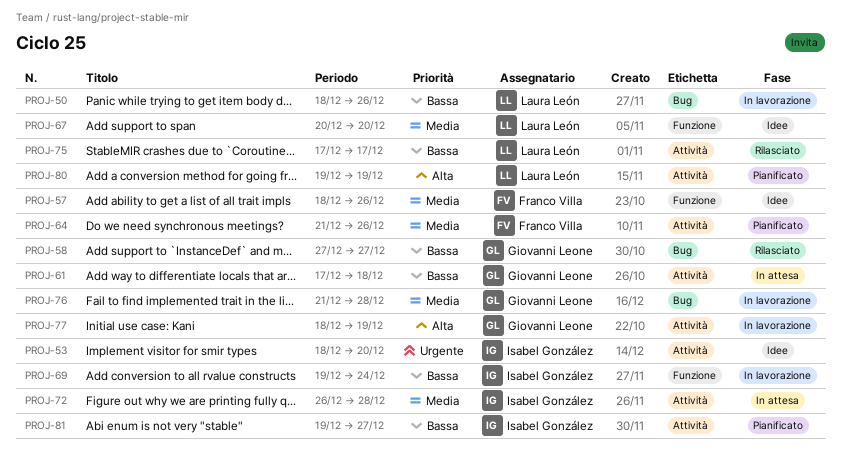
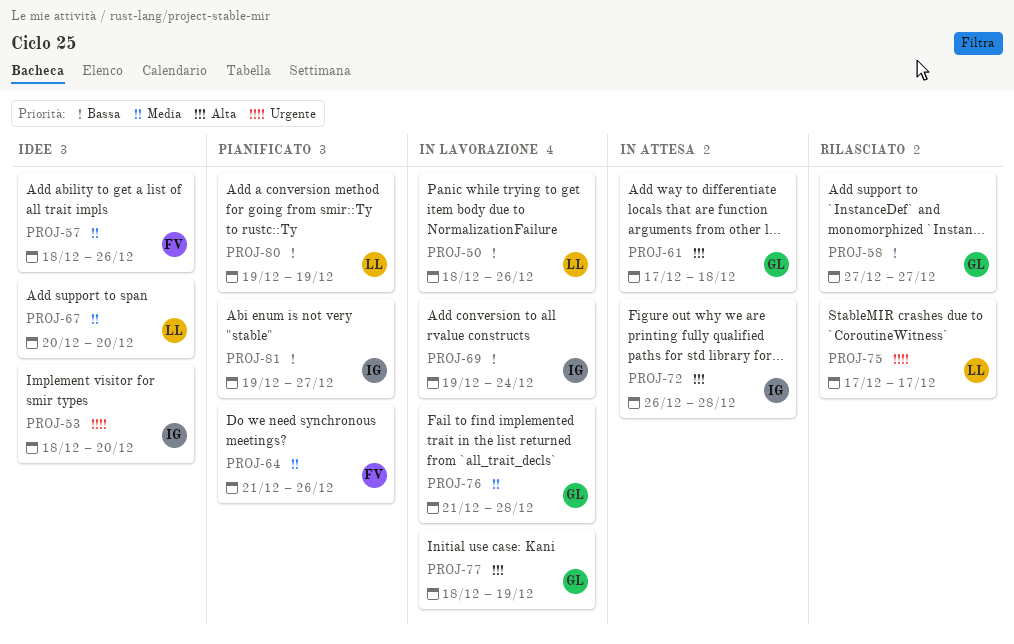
PROJ-61, priority: Bassa -> Alta
PROJ-72, priority: Media -> Alta
PROJ-75, priority: Bassa -> Urgente
PROJ-80, priority: Alta -> Bassa

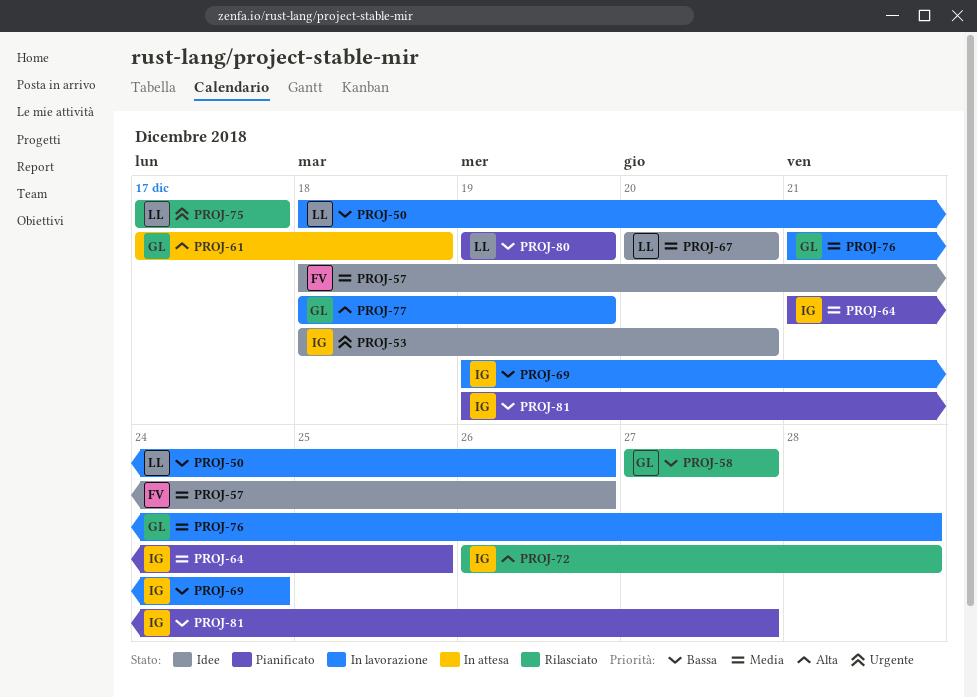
PROJ-64, owner: FV -> IG
PROJ-64, due: Dec 26 -> Dec 25
PROJ-72, status: In attesa -> Rilasciato

